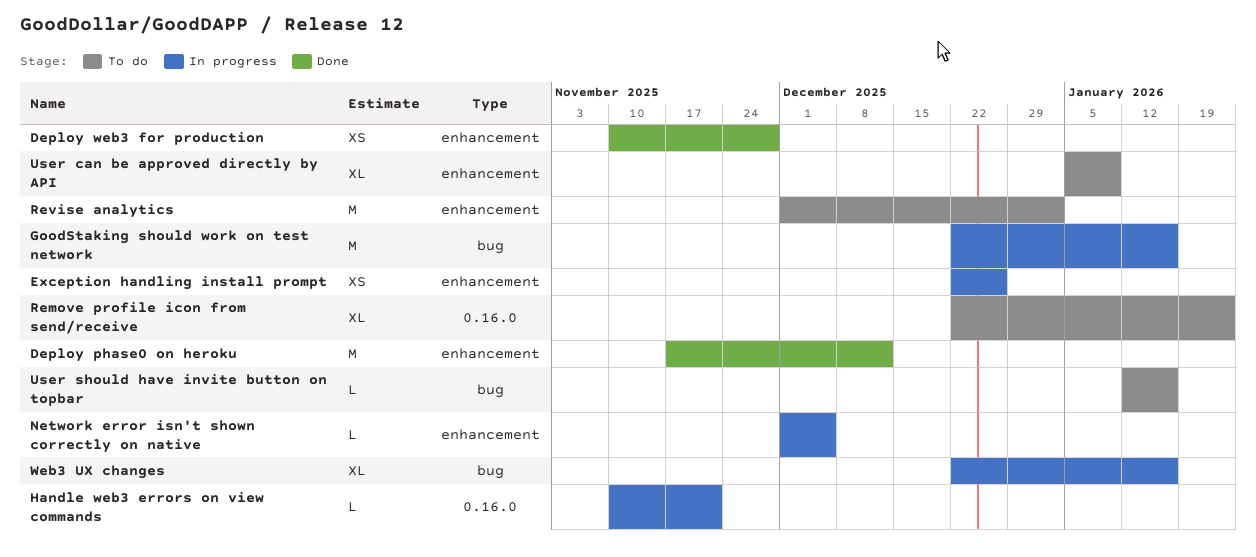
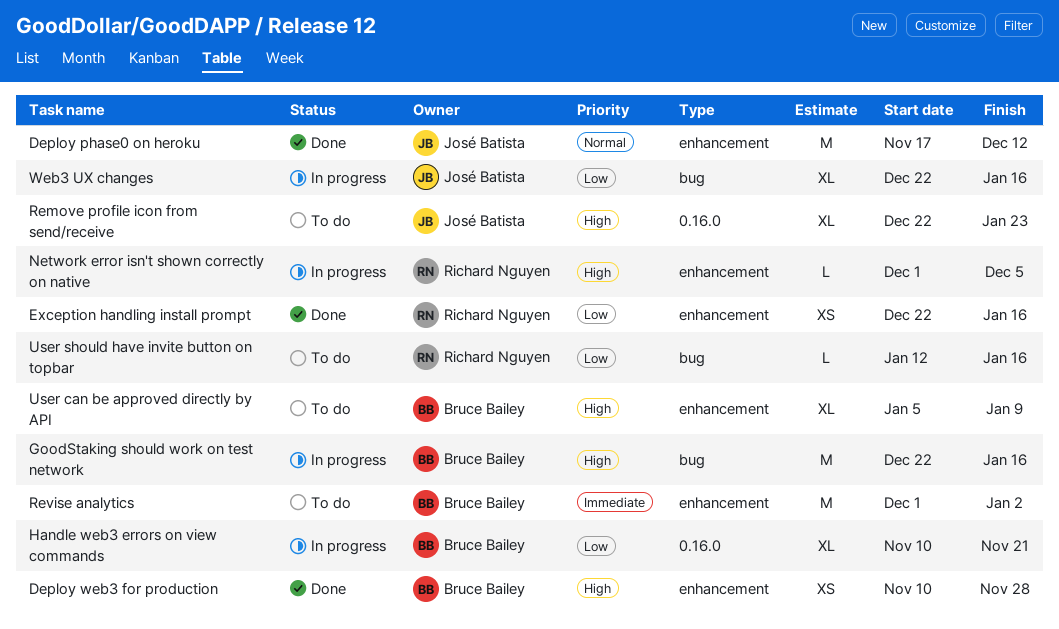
Exception handling install prompt, status: In progress -> Done
Exception handling install prompt, due: Dec 26 -> Jan 16
Handle web3 errors on view commands, estimate: L -> XL

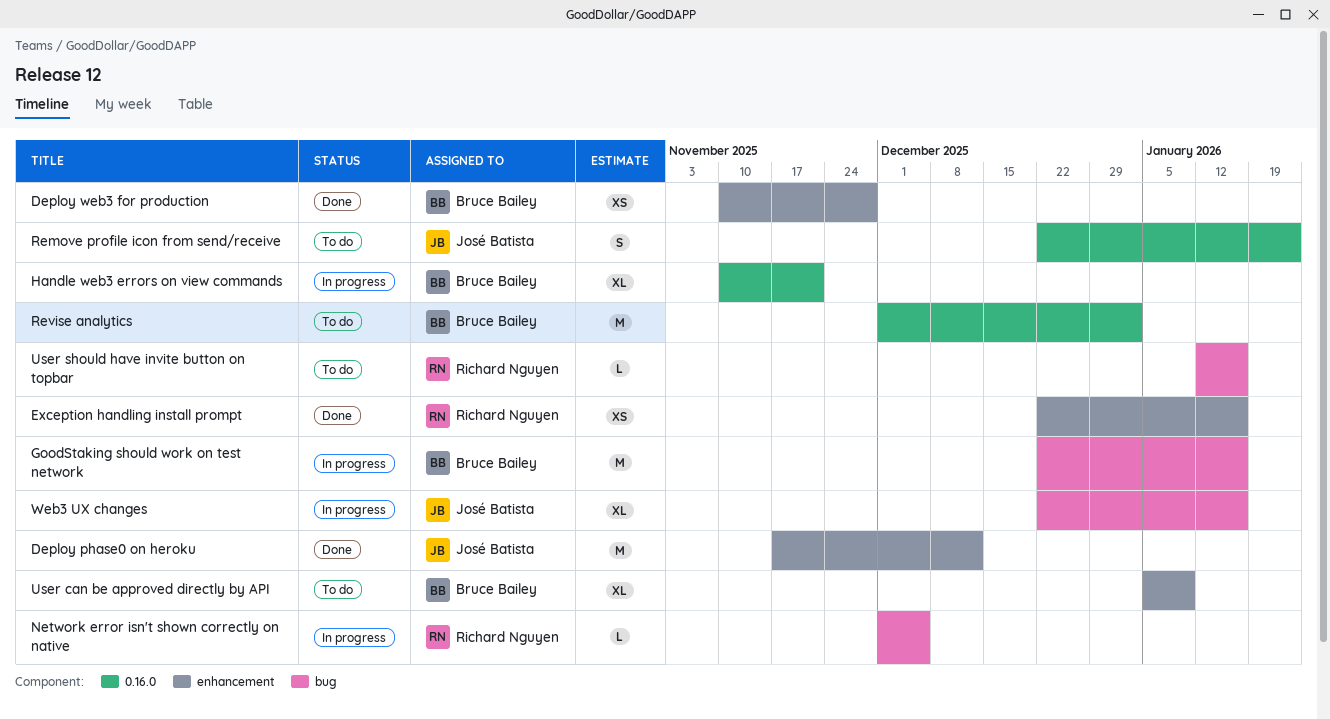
Network error isn't shown correctly on native, label: enhancement -> bug
Remove profile icon from send/receive, estimate: XL -> S
Revise analytics, label: enhancement -> 0.16.0

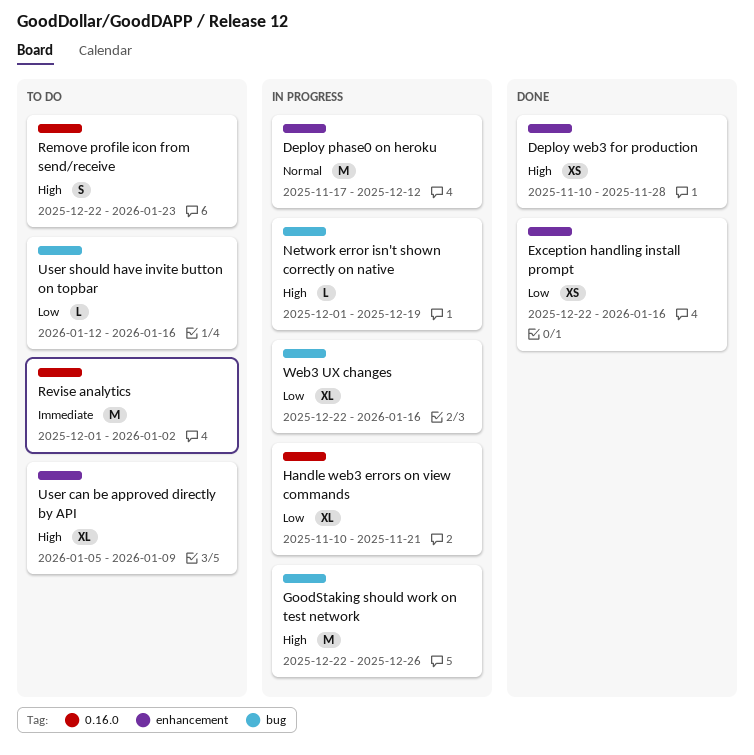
Deploy phase0 on heroku, status: Done -> In progress
GoodStaking should work on test network, due: Jan 16 -> Dec 26
Network error isn't shown correctly on native, due: Dec 5 -> Dec 19

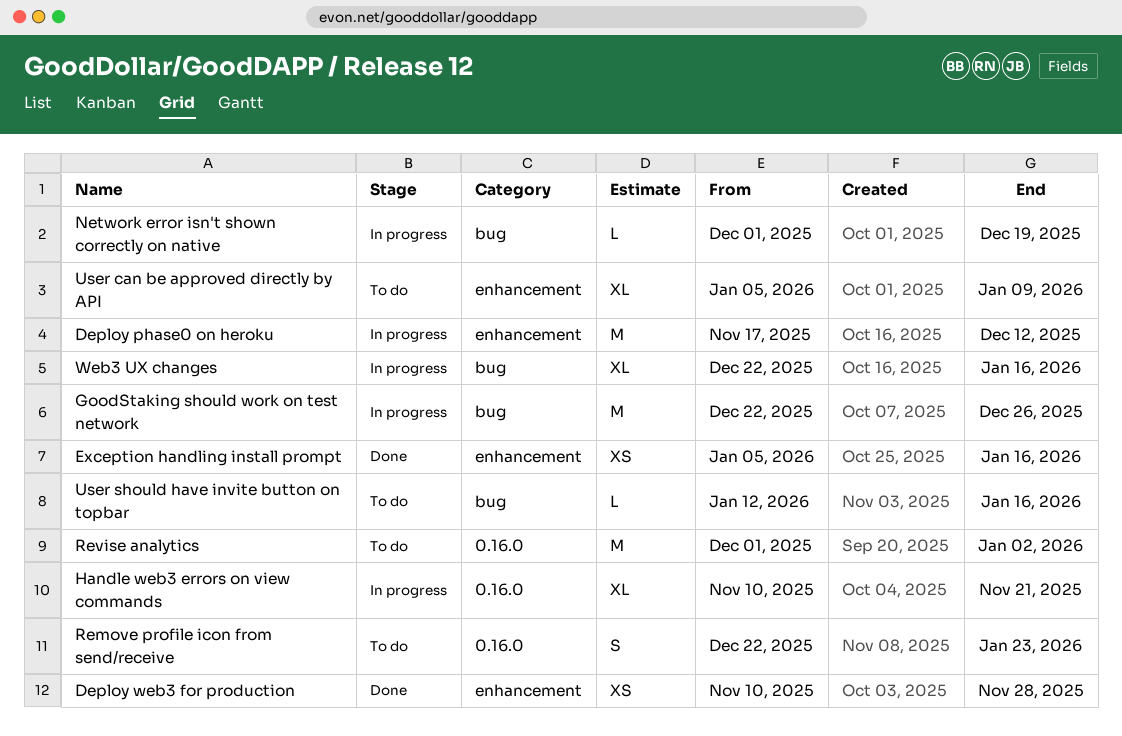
Exception handling install prompt, start: Dec 22 -> Jan 5

